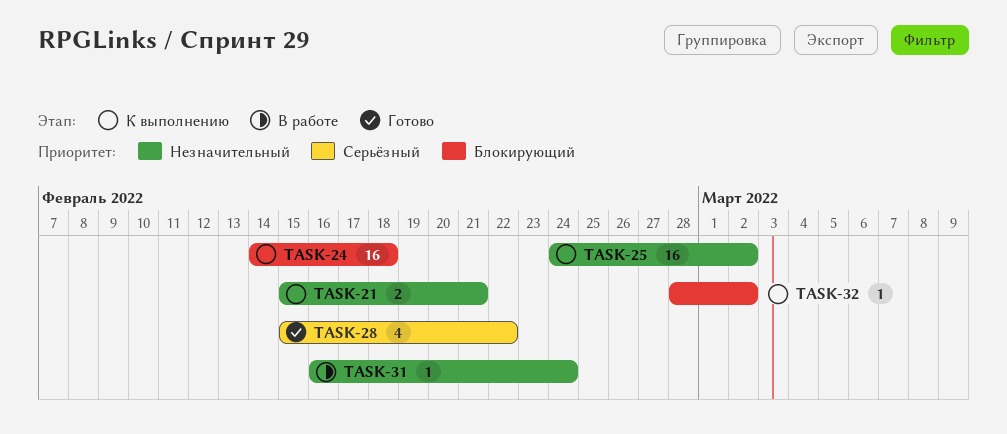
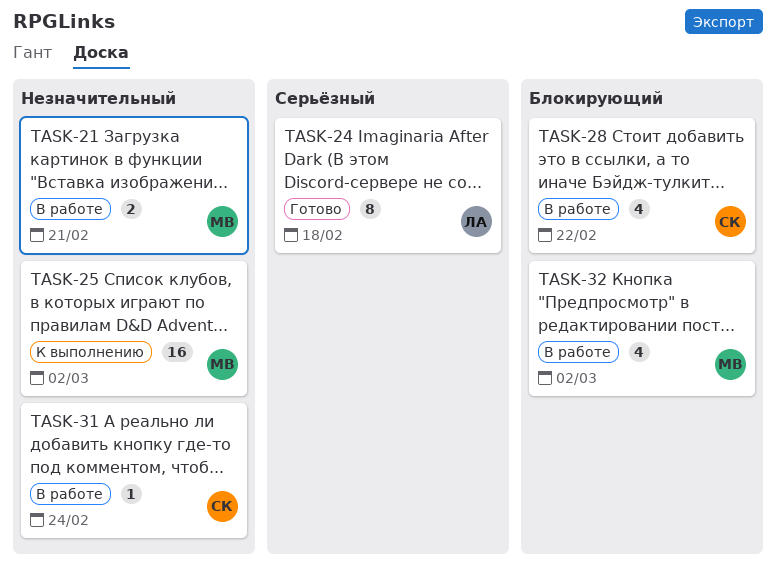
TASK-21, status: К выполнению -> В работе
TASK-24, status: К выполнению -> Готово
TASK-24, priority: Блокирующий -> Серьёзный
TASK-24, estimate: 16 -> 8
TASK-28, status: Готово -> В работе
TASK-28, priority: Серьёзный -> Блокирующий
TASK-32, status: К выполнению -> В работе
TASK-32, estimate: 1 -> 4

